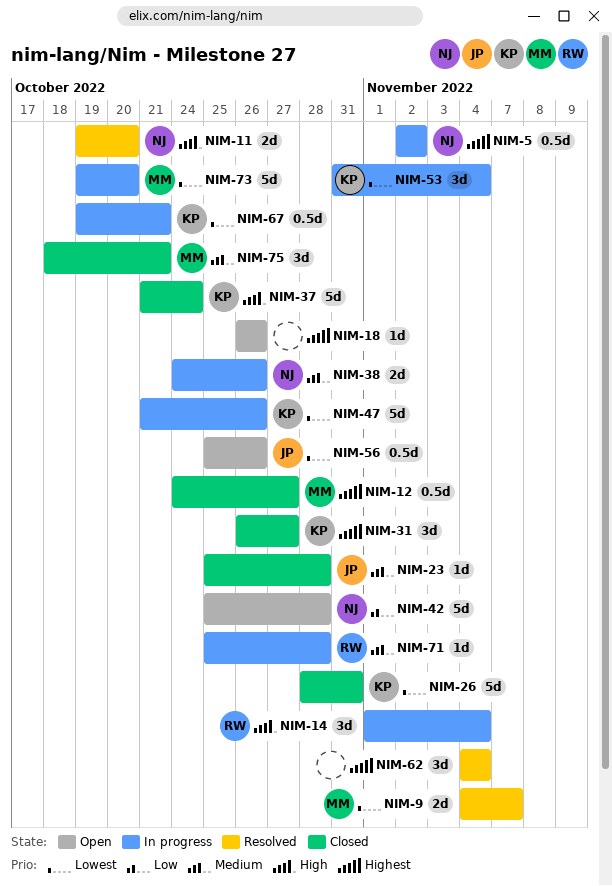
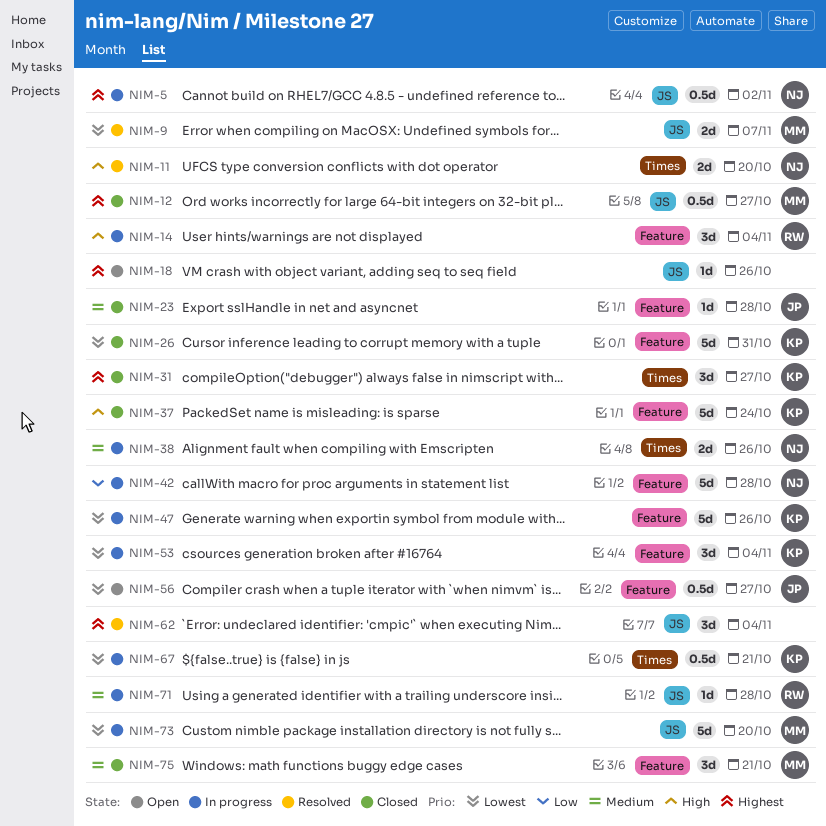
NIM-42, status: Open -> In progress
NIM-56, due: Oct 26 -> Oct 27

